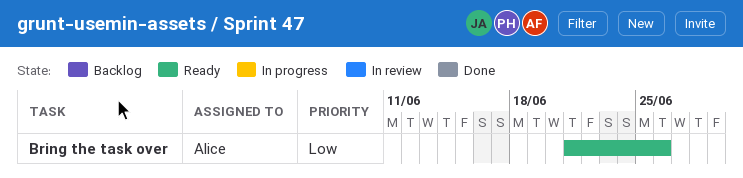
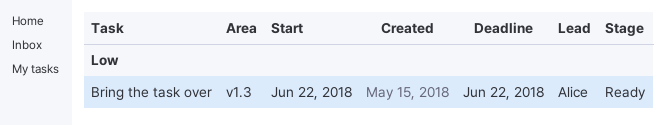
Bring the task over, start: Jun 21 -> Jun 22
Bring the task over, due: Jun 26 -> Jun 22

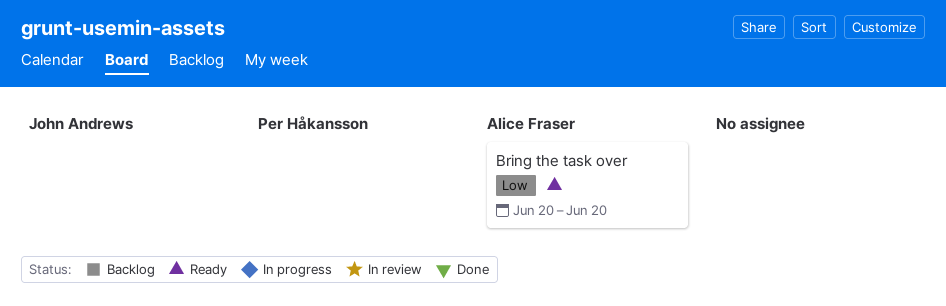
Bring the task over, start: Jun 22 -> Jun 20
Bring the task over, due: Jun 22 -> Jun 20

